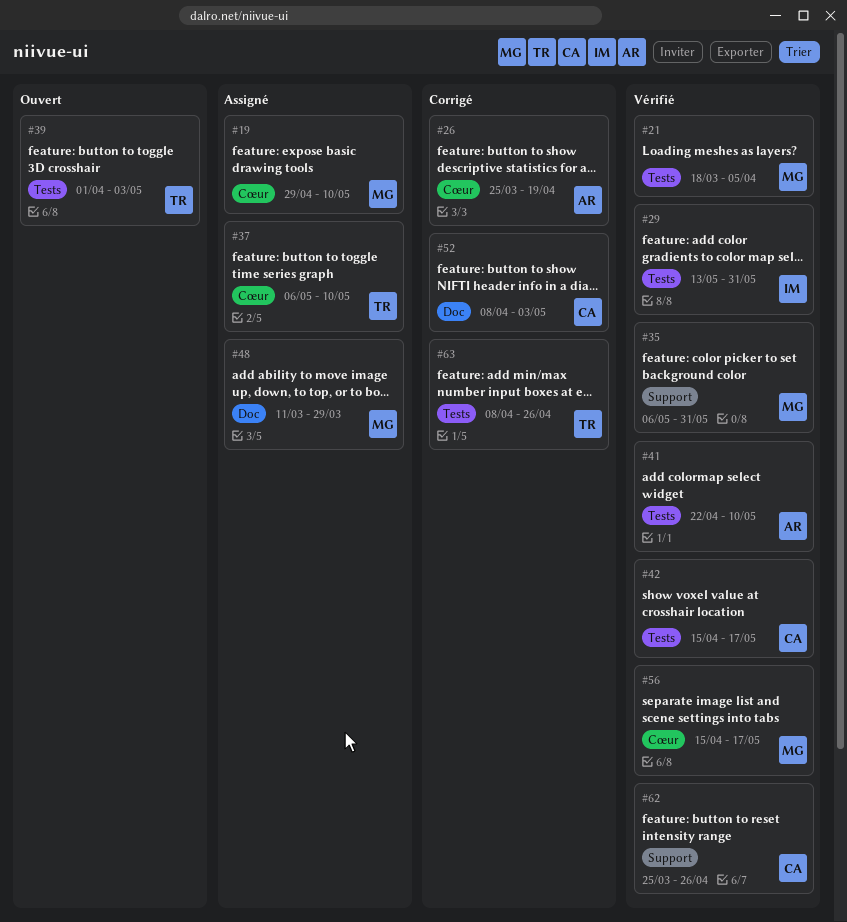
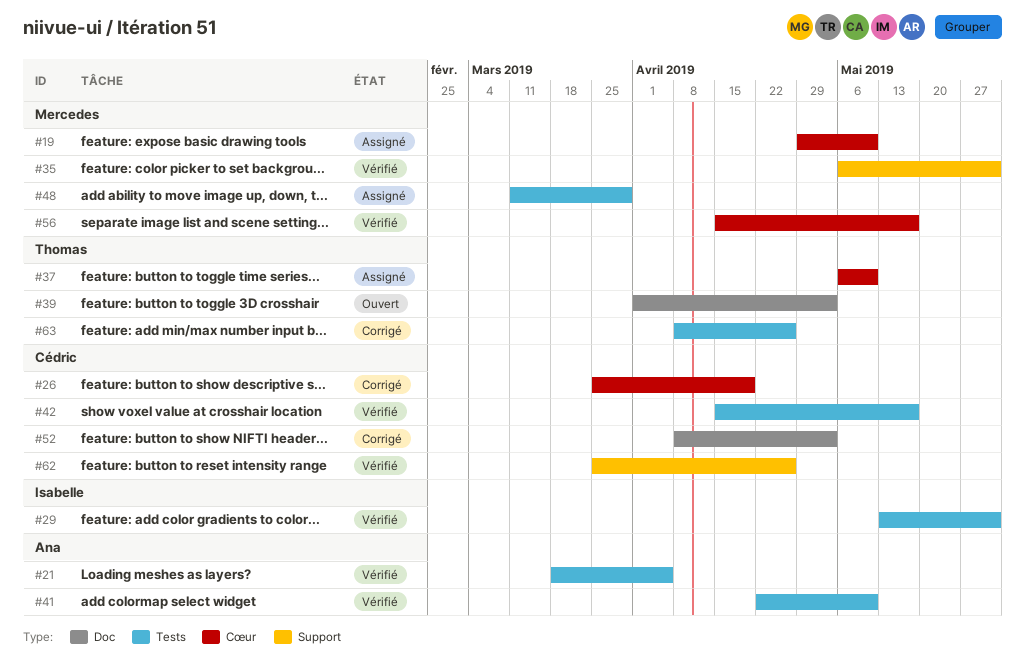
#21, owner: Mercedes -> Ana
#26, owner: Ana -> Cédric
#39, label: Tests -> Doc
#48, label: Doc -> Tests

